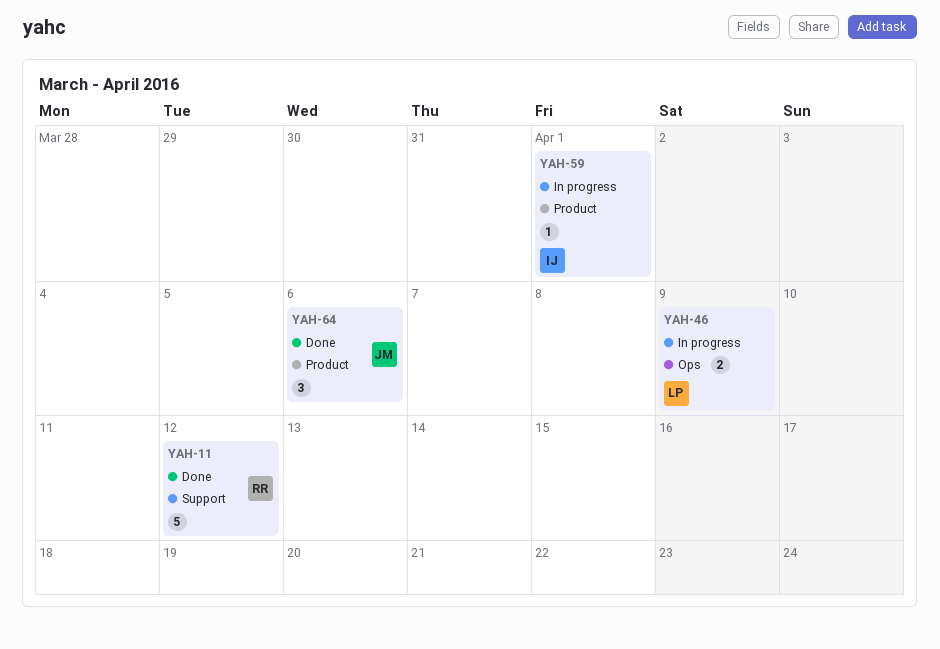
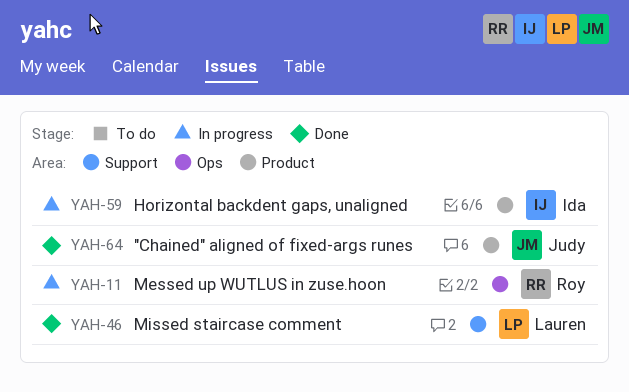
YAH-11, status: Done -> In progress
YAH-11, label: Support -> Ops
YAH-46, status: In progress -> Done
YAH-46, label: Ops -> Support

